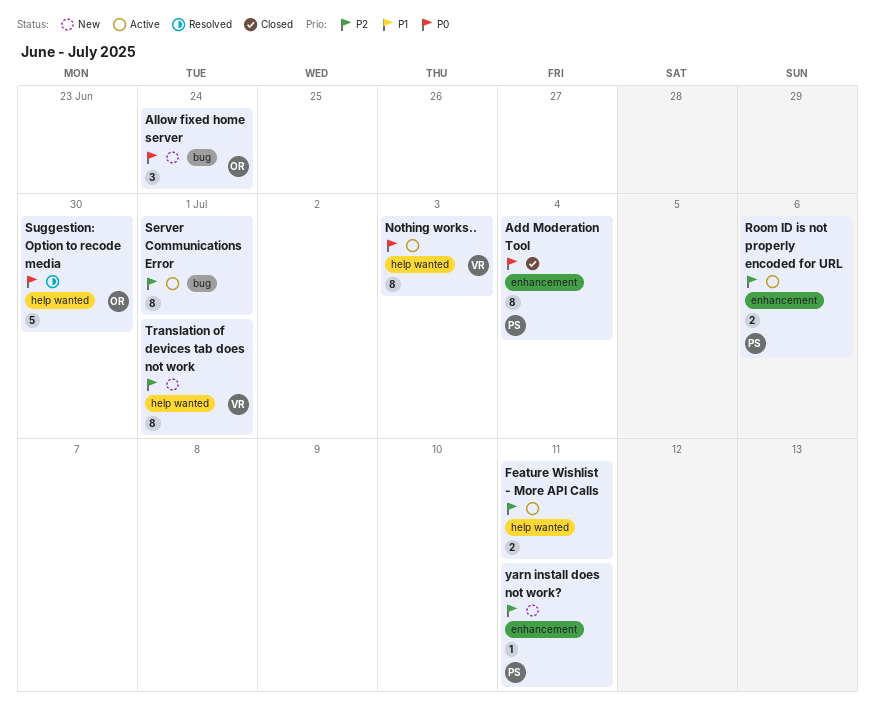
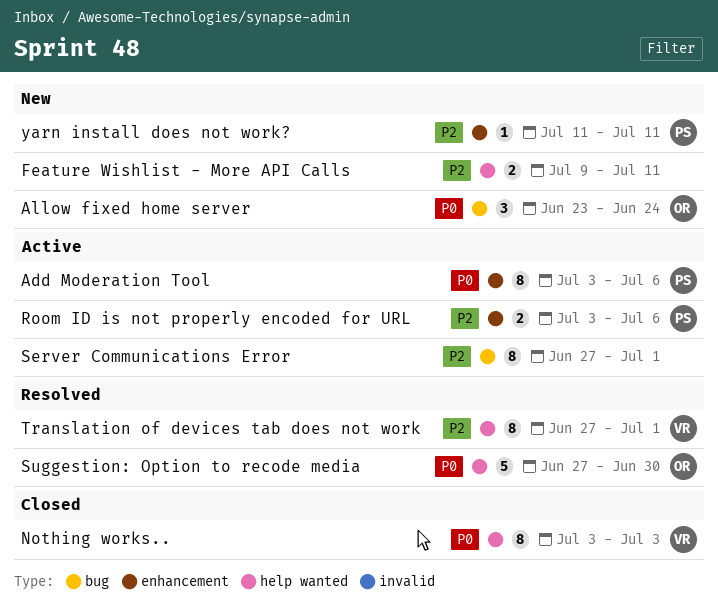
Add Moderation Tool, status: Closed -> Active
Add Moderation Tool, due: Jul 4 -> Jul 6
Feature Wishlist - More API Calls, status: Active -> New
Nothing works.., status: Active -> Closed
Translation of devices tab does not work, status: New -> Resolved

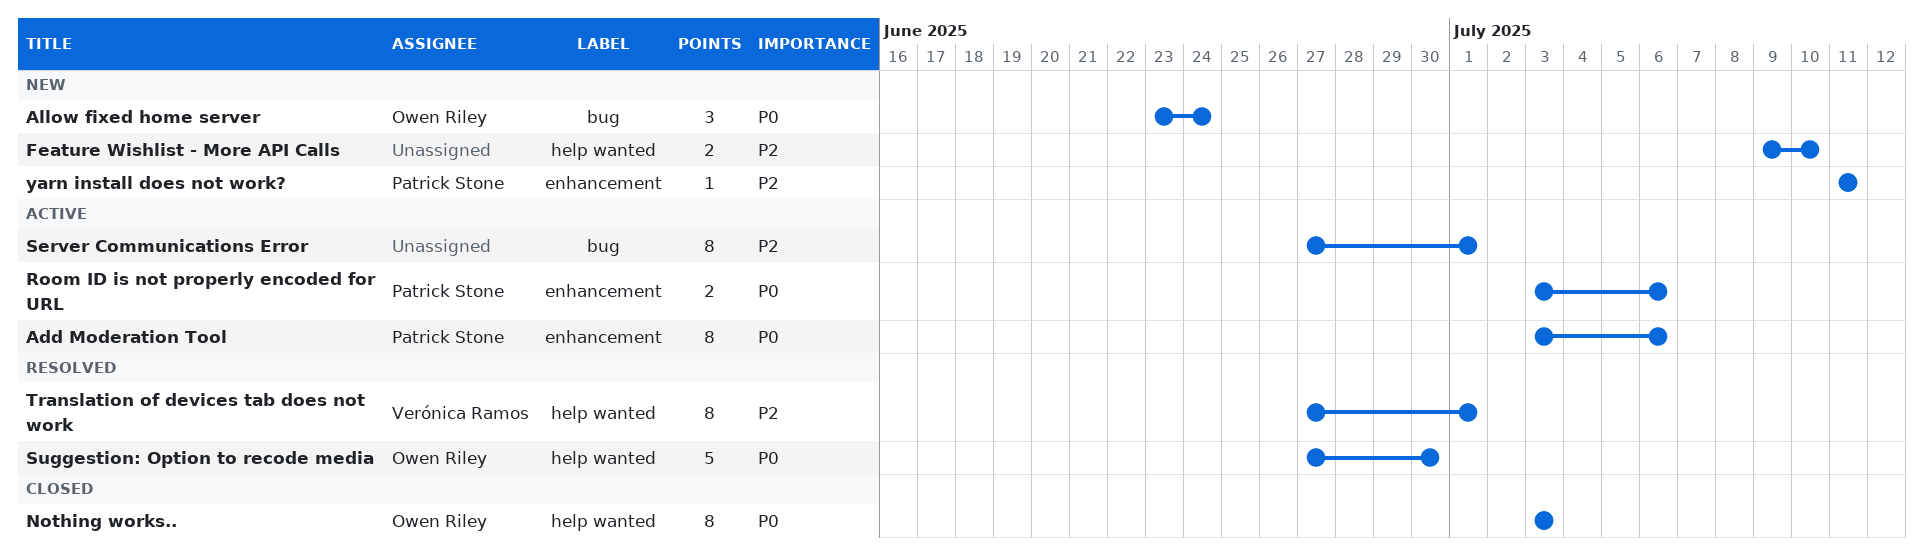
Feature Wishlist - More API Calls, due: Jul 11 -> Jul 10
Nothing works.., owner: Verónica Ramos -> Owen Riley
Room ID is not properly encoded for URL, priority: P2 -> P0

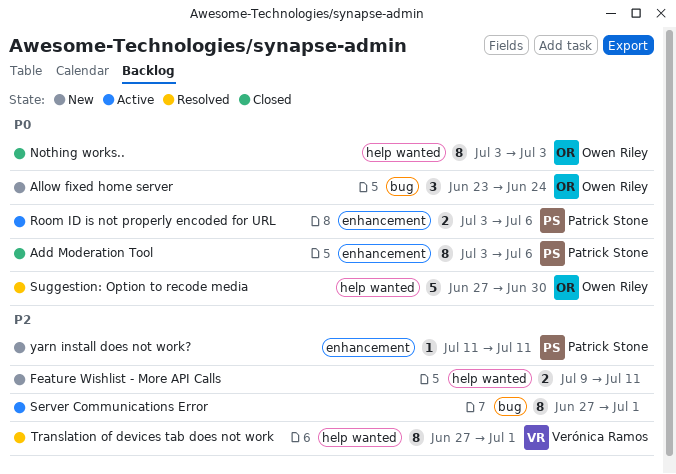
Add Moderation Tool, status: Active -> Closed
Feature Wishlist - More API Calls, due: Jul 10 -> Jul 11

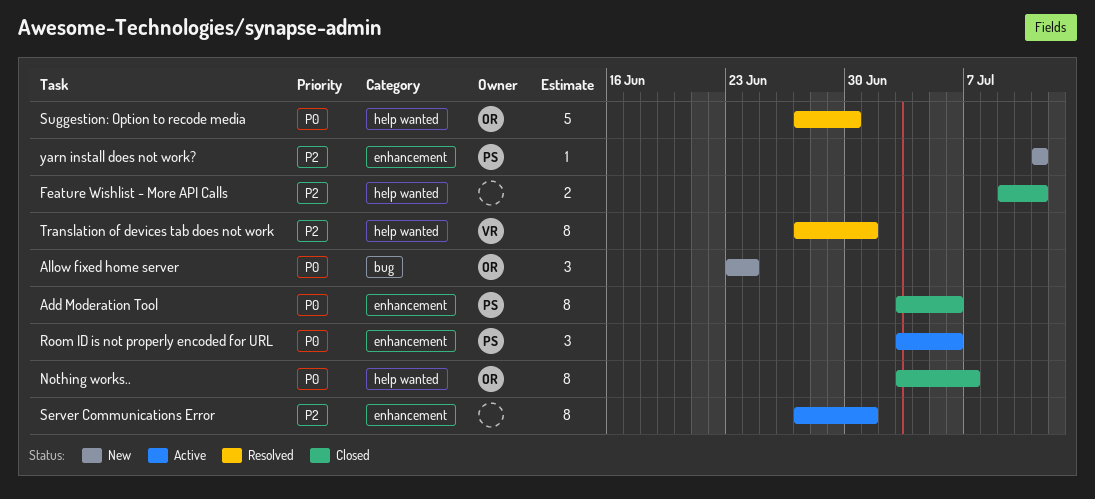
Feature Wishlist - More API Calls, status: New -> Closed
Nothing works.., due: Jul 3 -> Jul 7
Room ID is not properly encoded for URL, estimate: 2 -> 3
Server Communications Error, label: bug -> enhancement

